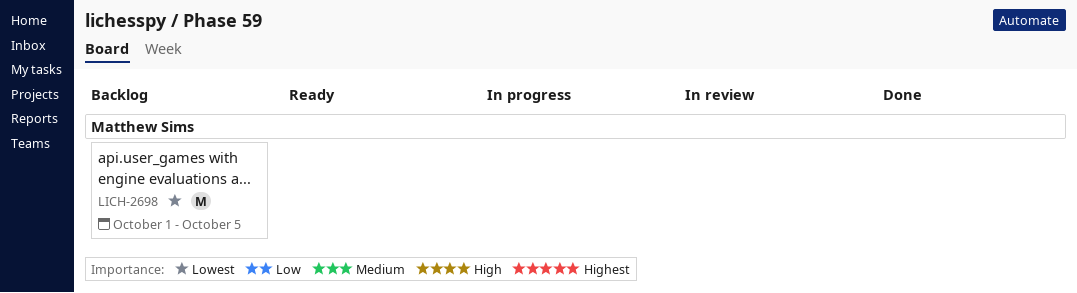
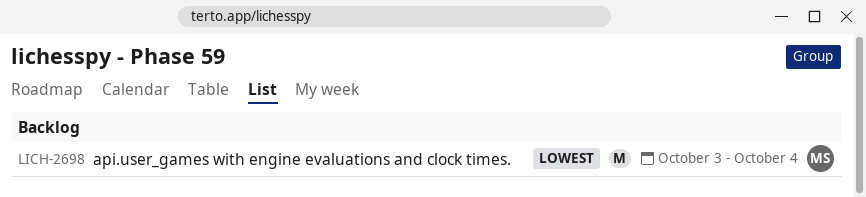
LICH-2698, start: Oct 1 -> Oct 3
LICH-2698, due: Oct 5 -> Oct 4

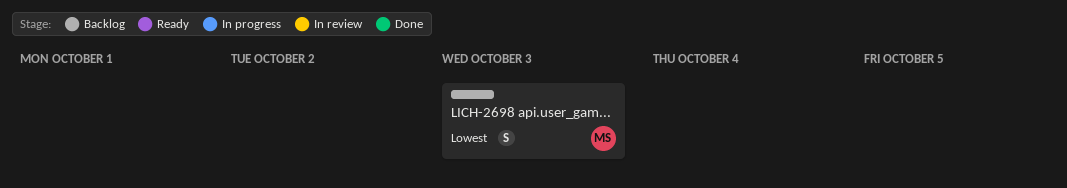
LICH-2698, estimate: M -> S
LICH-2698, due: Oct 4 -> Oct 3

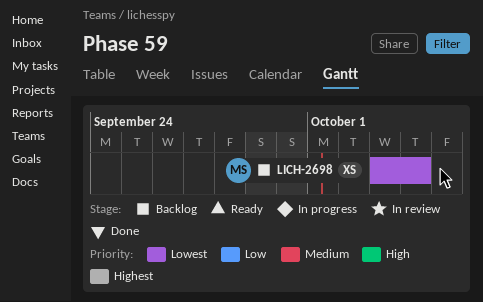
LICH-2698, estimate: S -> XS
LICH-2698, due: Oct 3 -> Oct 4

